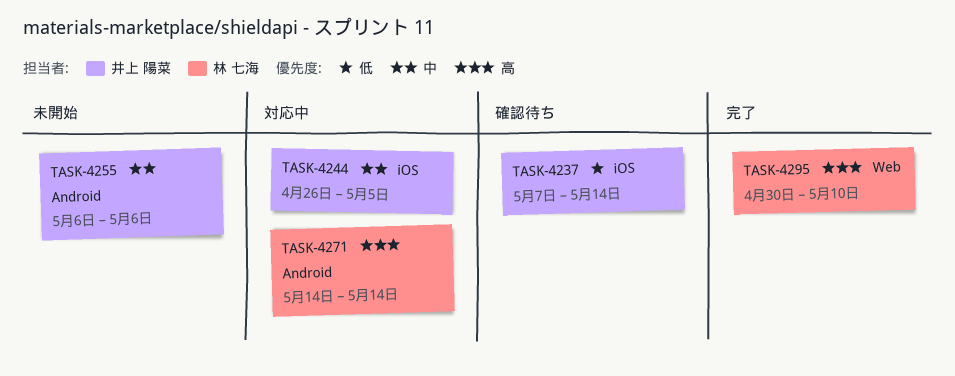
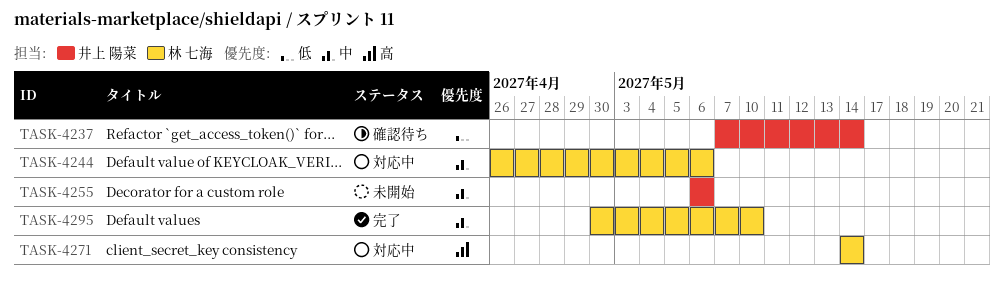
TASK-4244, owner: 井上 陽菜 -> 林 七海
TASK-4244, due: May 5 -> May 6
TASK-4295, priority: 高 -> 中

